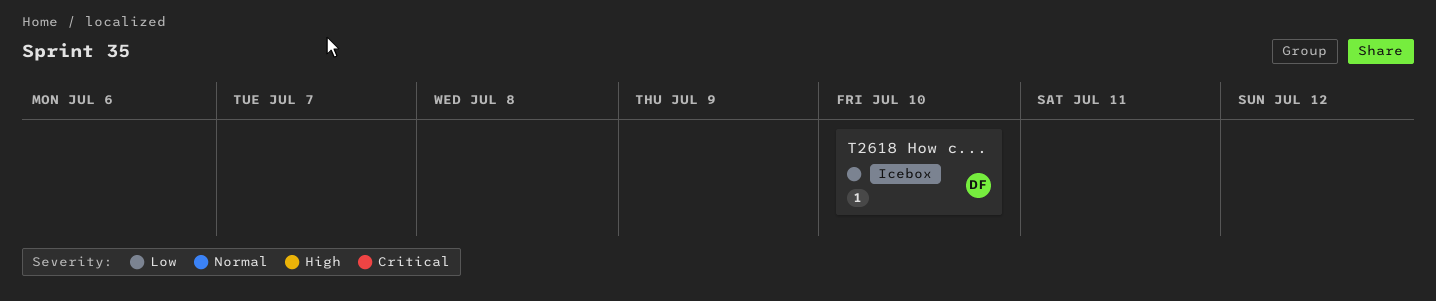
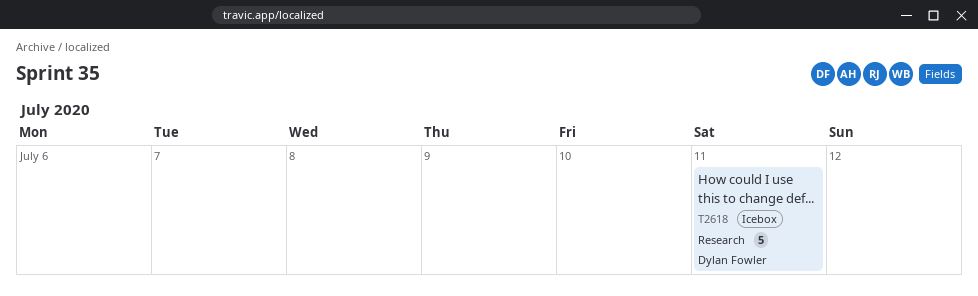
T2618, estimate: 1 -> 5
T2618, due: Jul 10 -> Jul 11

